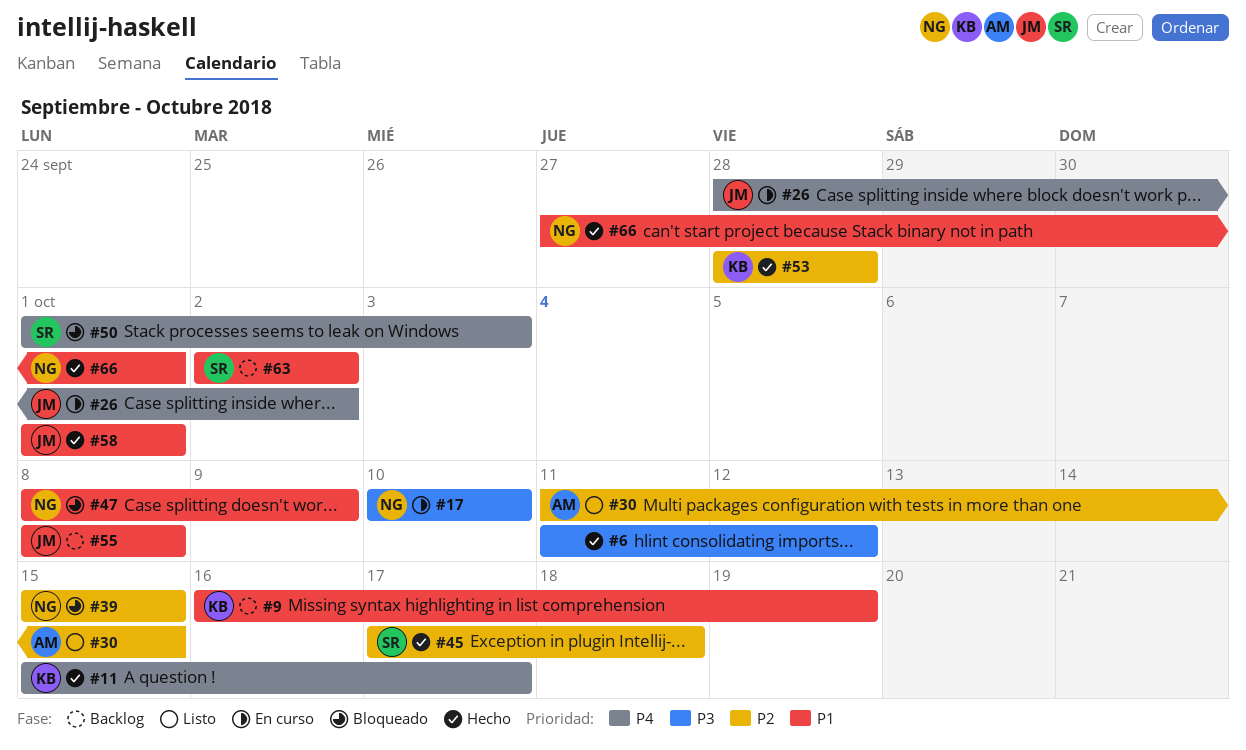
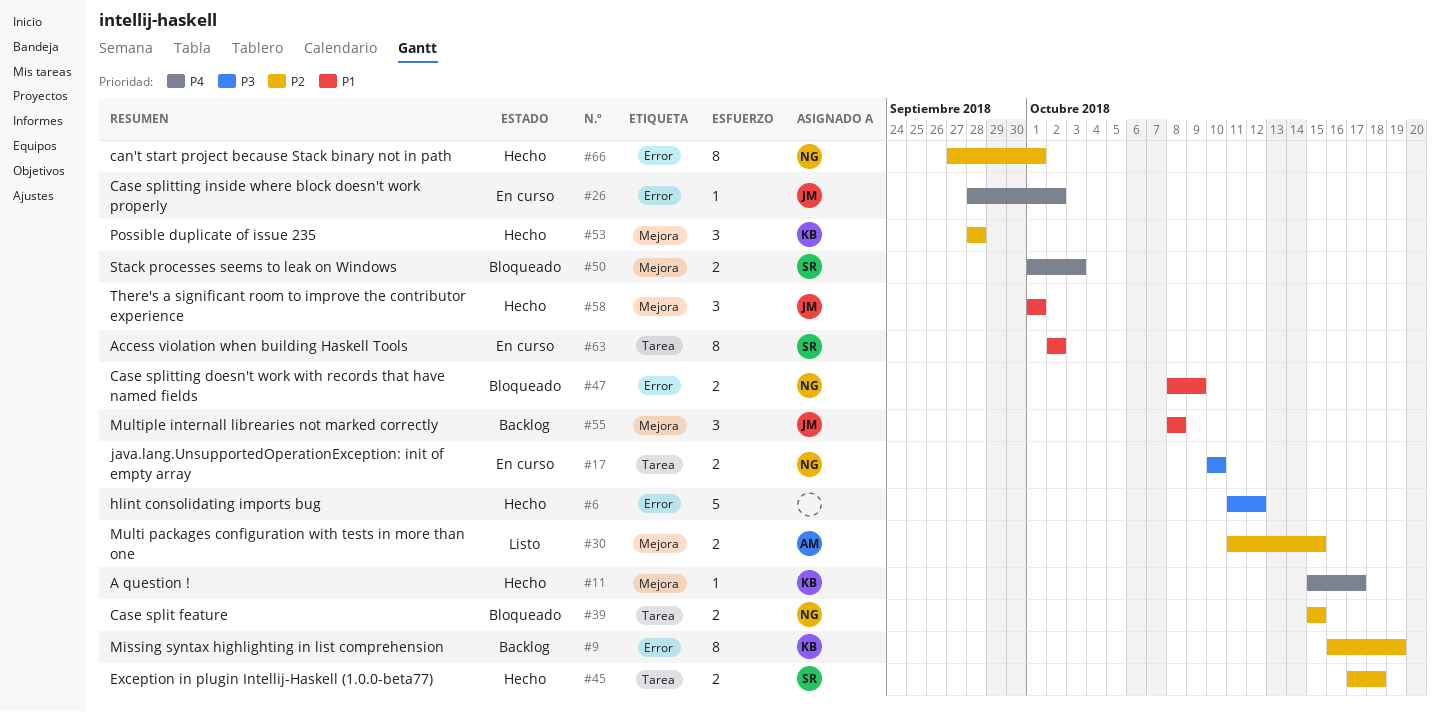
#9, priority: P1 -> P2
#63, status: Backlog -> En curso
#66, priority: P1 -> P2

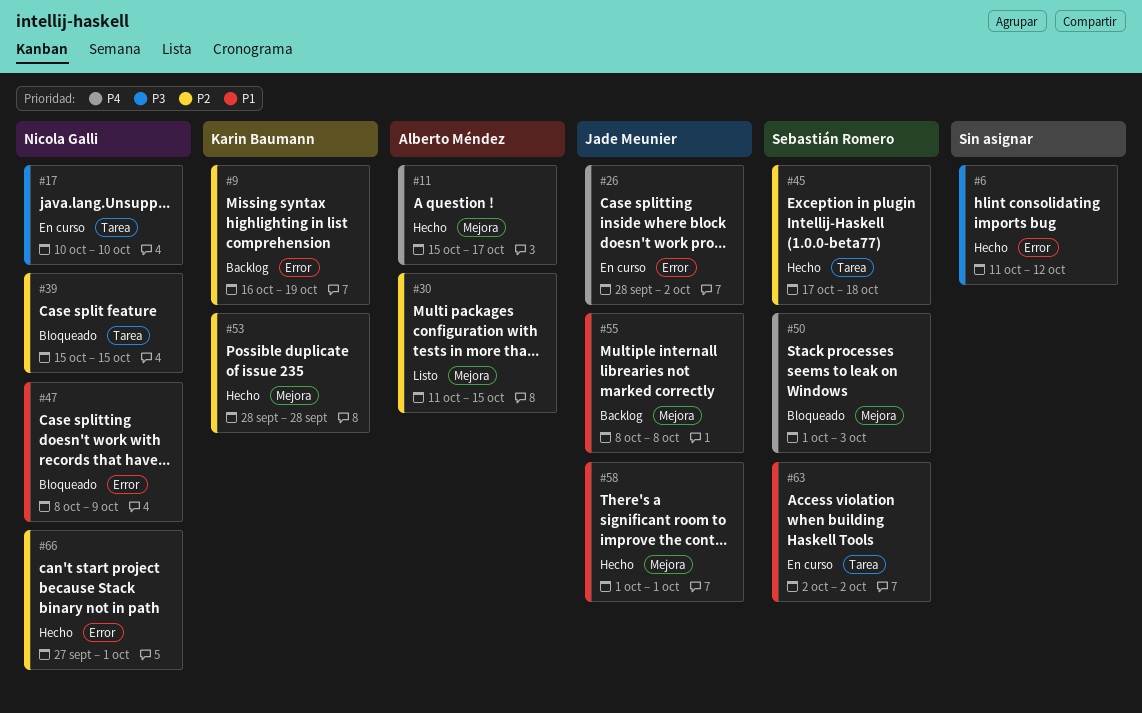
#11, owner: Karin Baumann -> Alberto Méndez

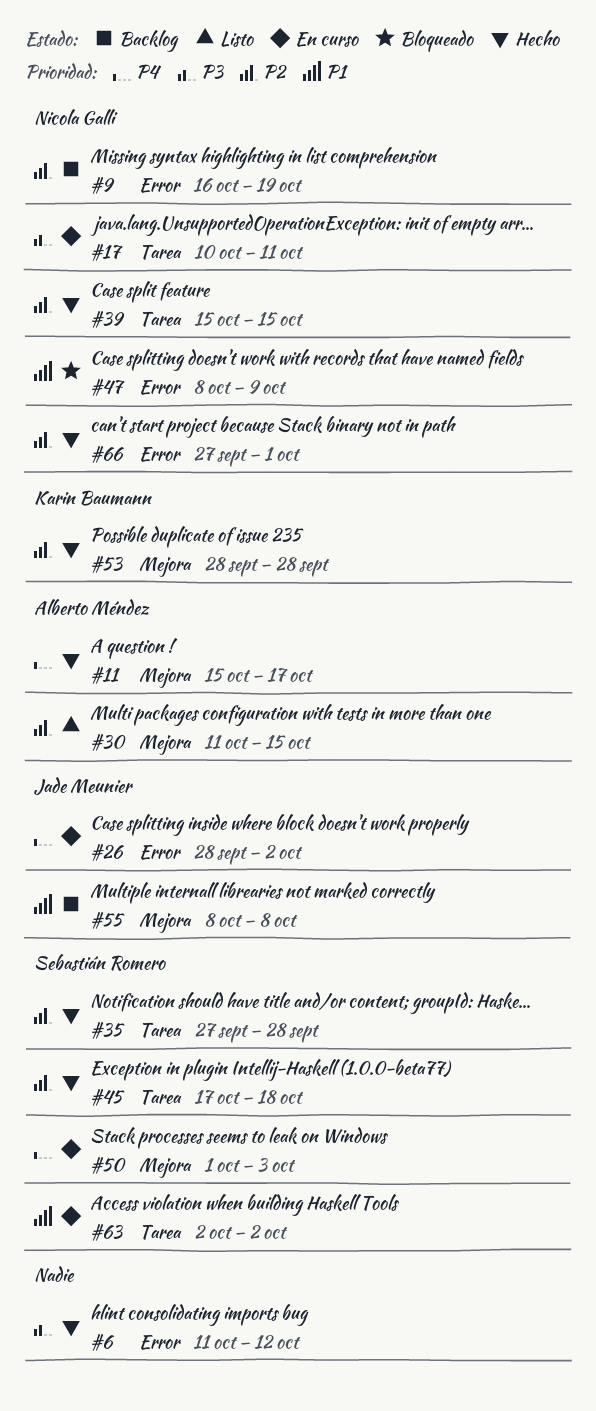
#9, owner: Karin Baumann -> Nicola Galli
#17, due: Oct 10 -> Oct 11
#35: none -> present
#39, status: Bloqueado -> Hecho
#50, status: Bloqueado -> En curso
#58: present -> none

